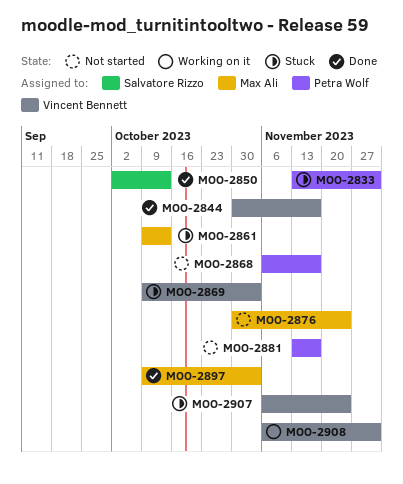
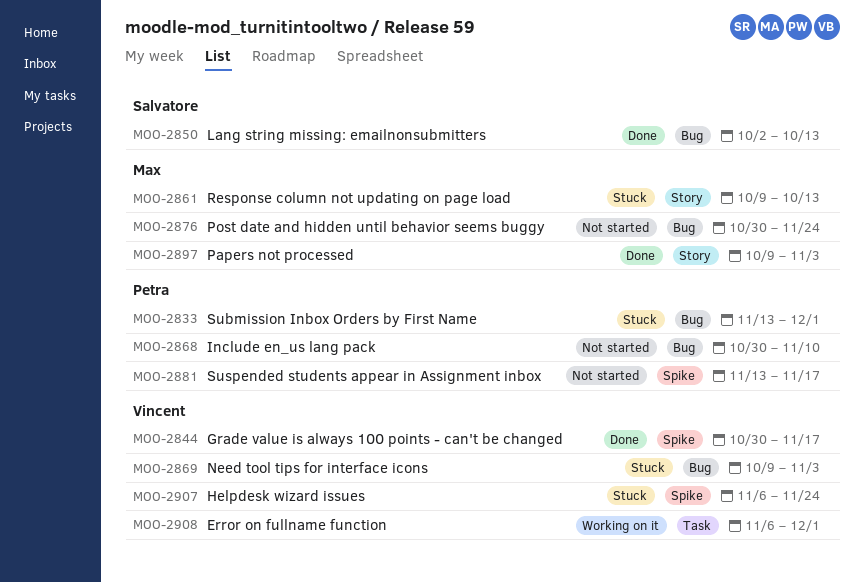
MOO-2868, start: Nov 6 -> Oct 30
MOO-2868, due: Nov 17 -> Nov 10

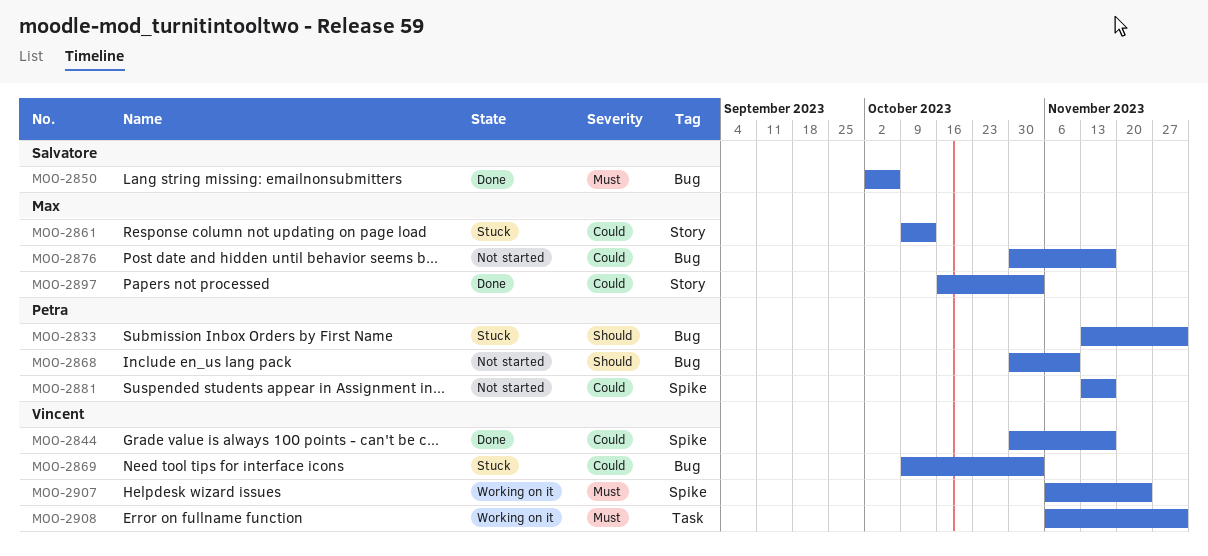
MOO-2850, due: Oct 13 -> Oct 6
MOO-2876, due: Nov 24 -> Nov 17
MOO-2897, start: Oct 9 -> Oct 16
MOO-2907, status: Stuck -> Working on it

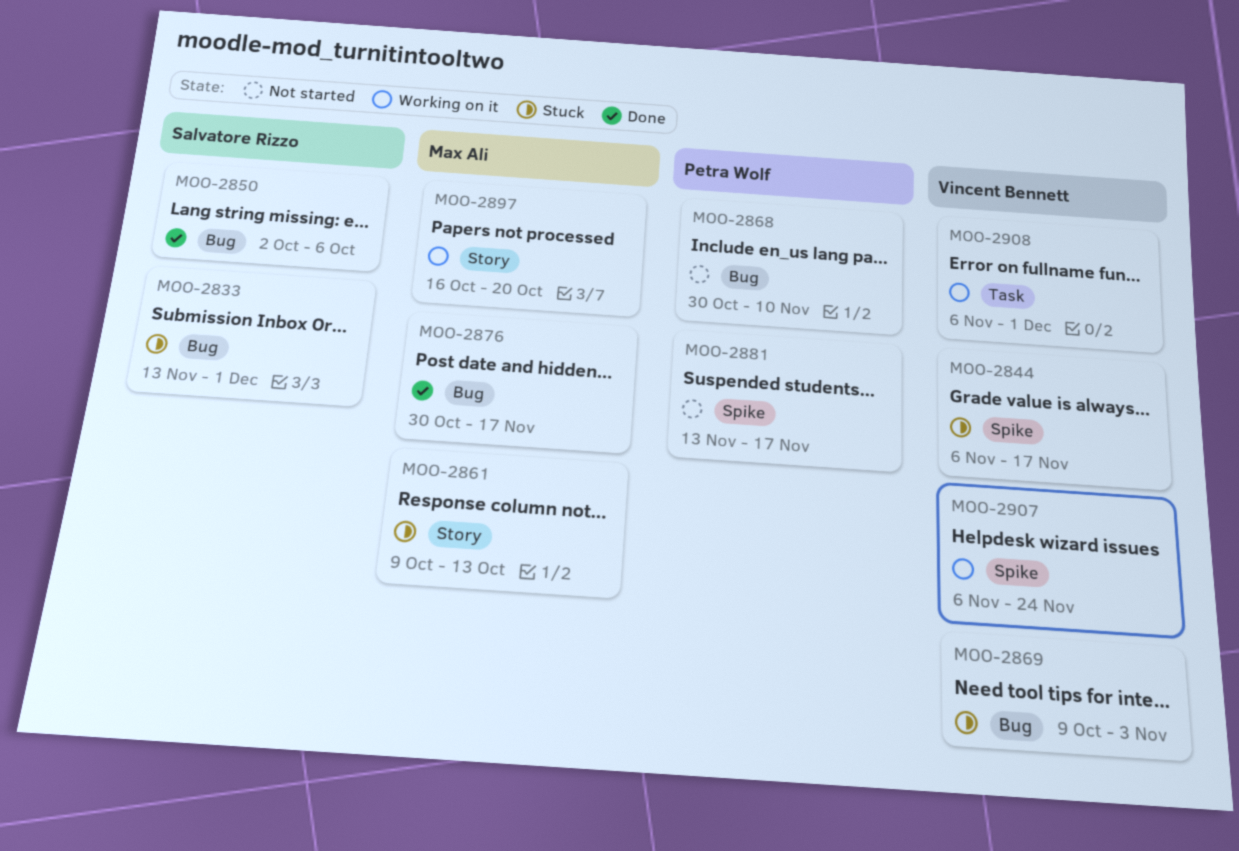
MOO-2833, owner: Petra Wolf -> Salvatore Rizzo
MOO-2844, status: Done -> Stuck
MOO-2844, start: Oct 30 -> Nov 6
MOO-2876, status: Not started -> Done
MOO-2897, status: Done -> Working on it
MOO-2897, due: Nov 3 -> Oct 20

